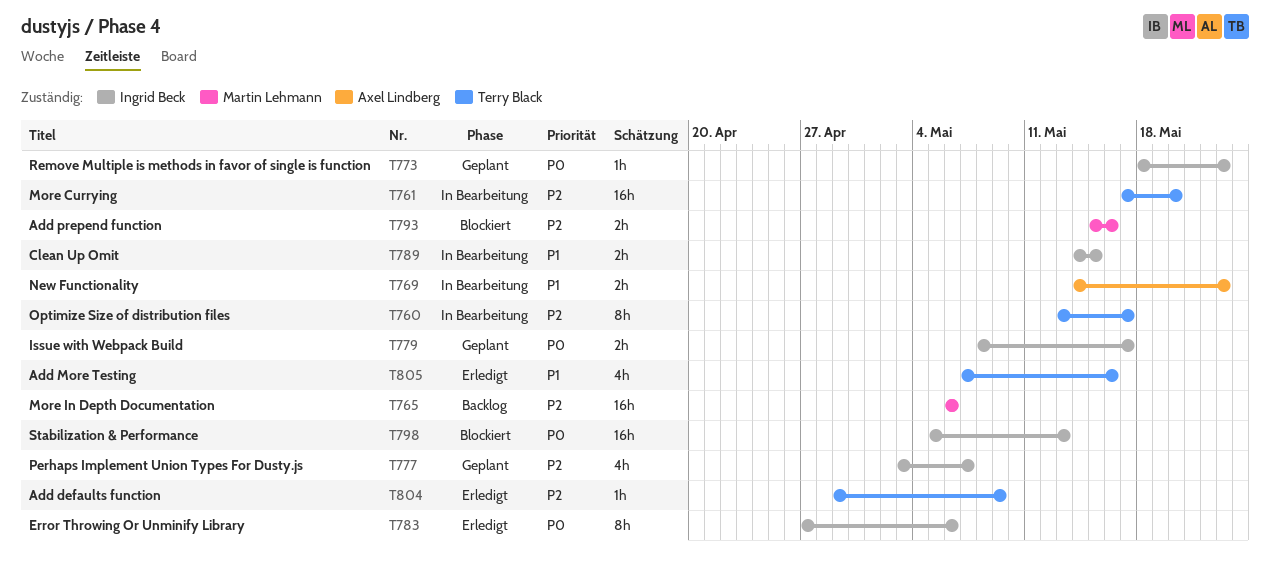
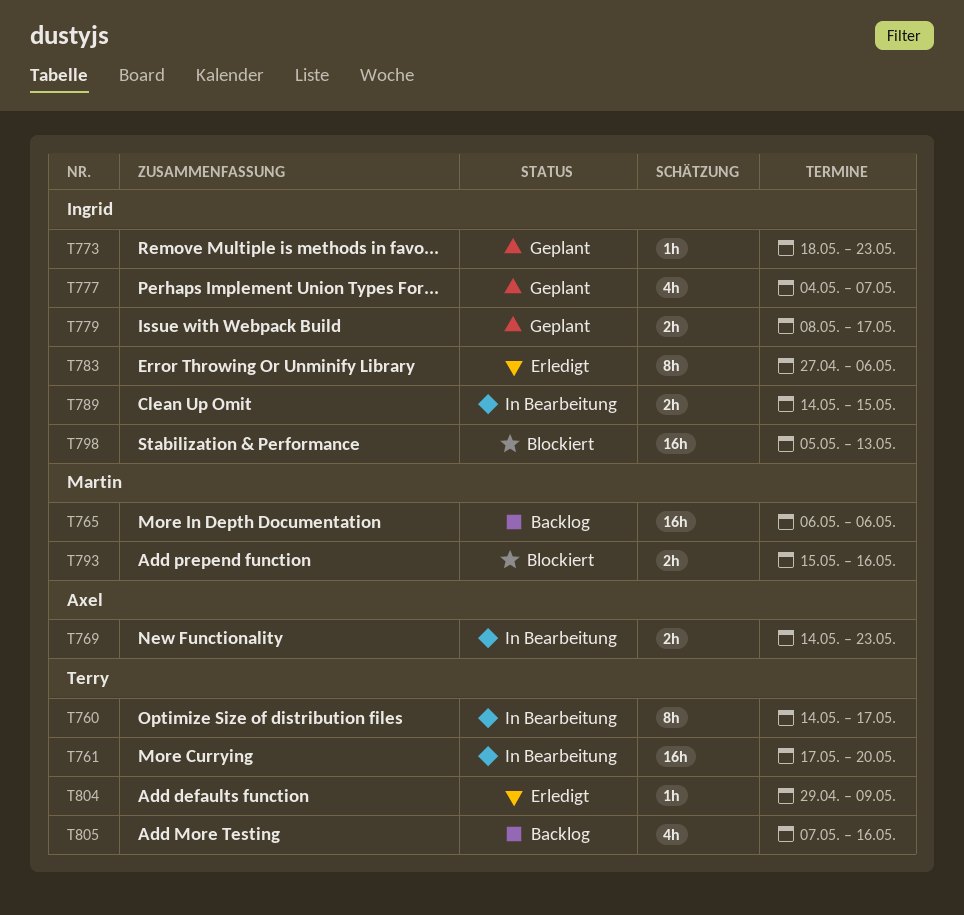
T760, start: May 13 -> May 14
T777, start: May 3 -> May 4
T805, status: Erledigt -> Backlog

